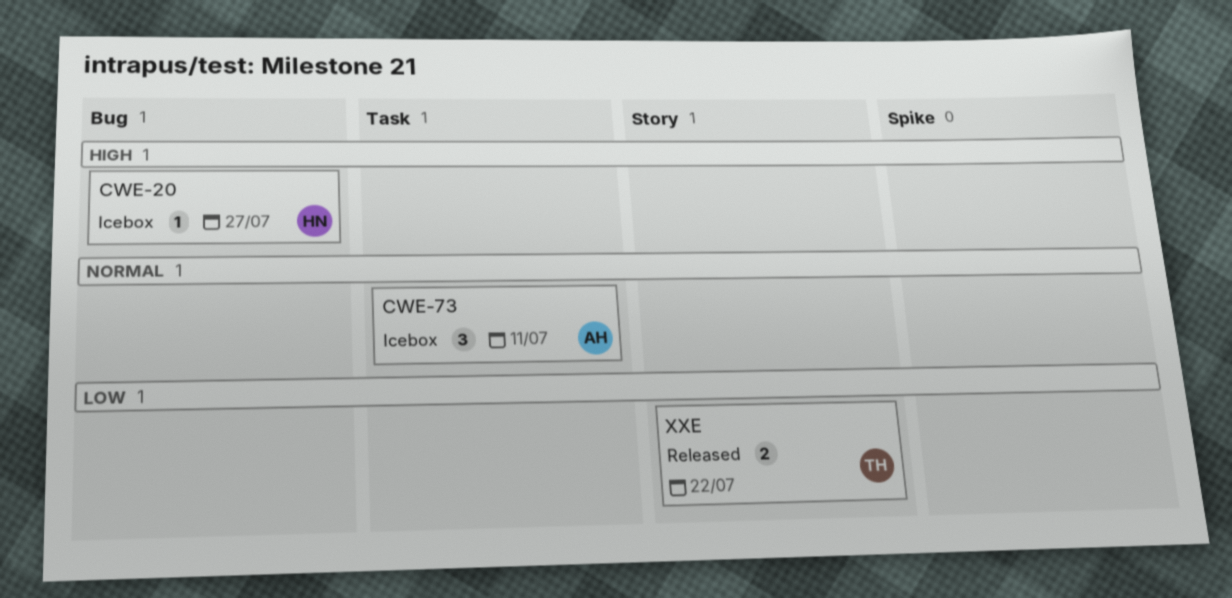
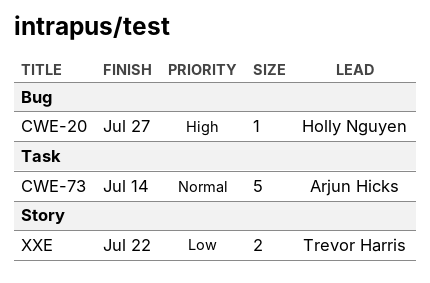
CWE-73, estimate: 3 -> 5
CWE-73, due: Jul 11 -> Jul 14

